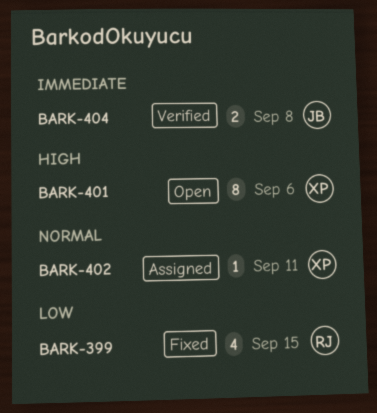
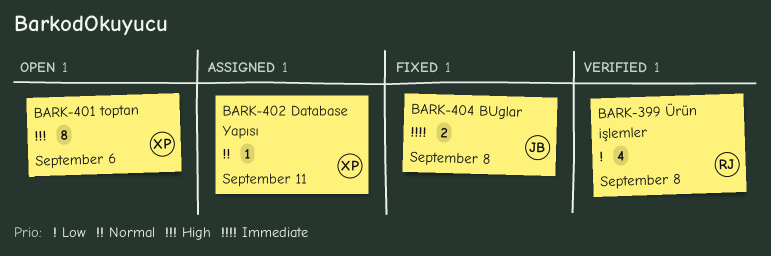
BARK-399, status: Fixed -> Verified
BARK-399, due: Sep 15 -> Sep 8
BARK-404, status: Verified -> Fixed

